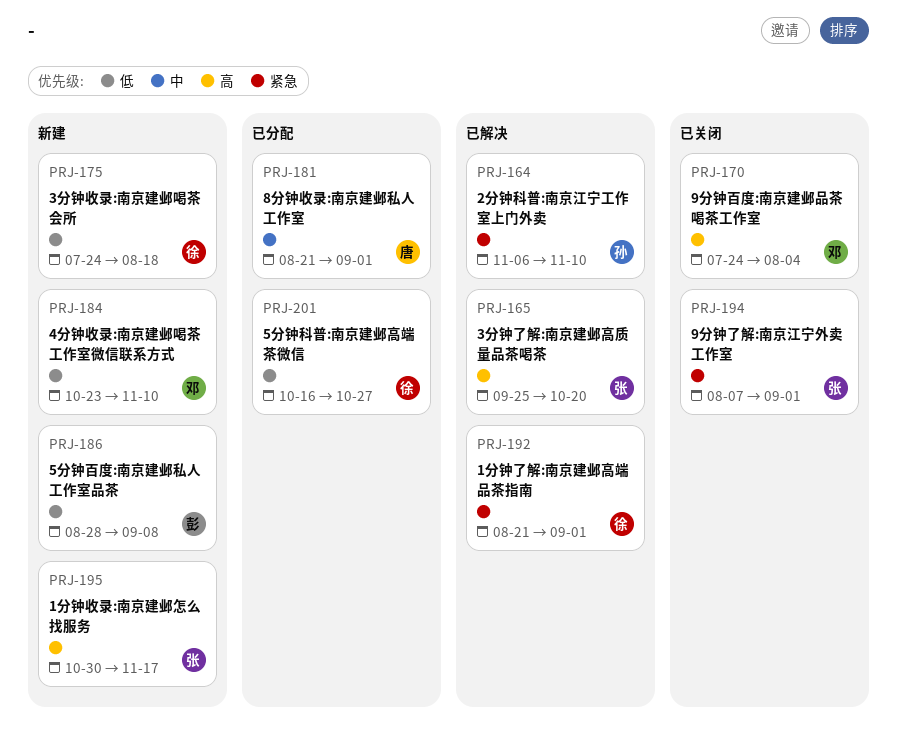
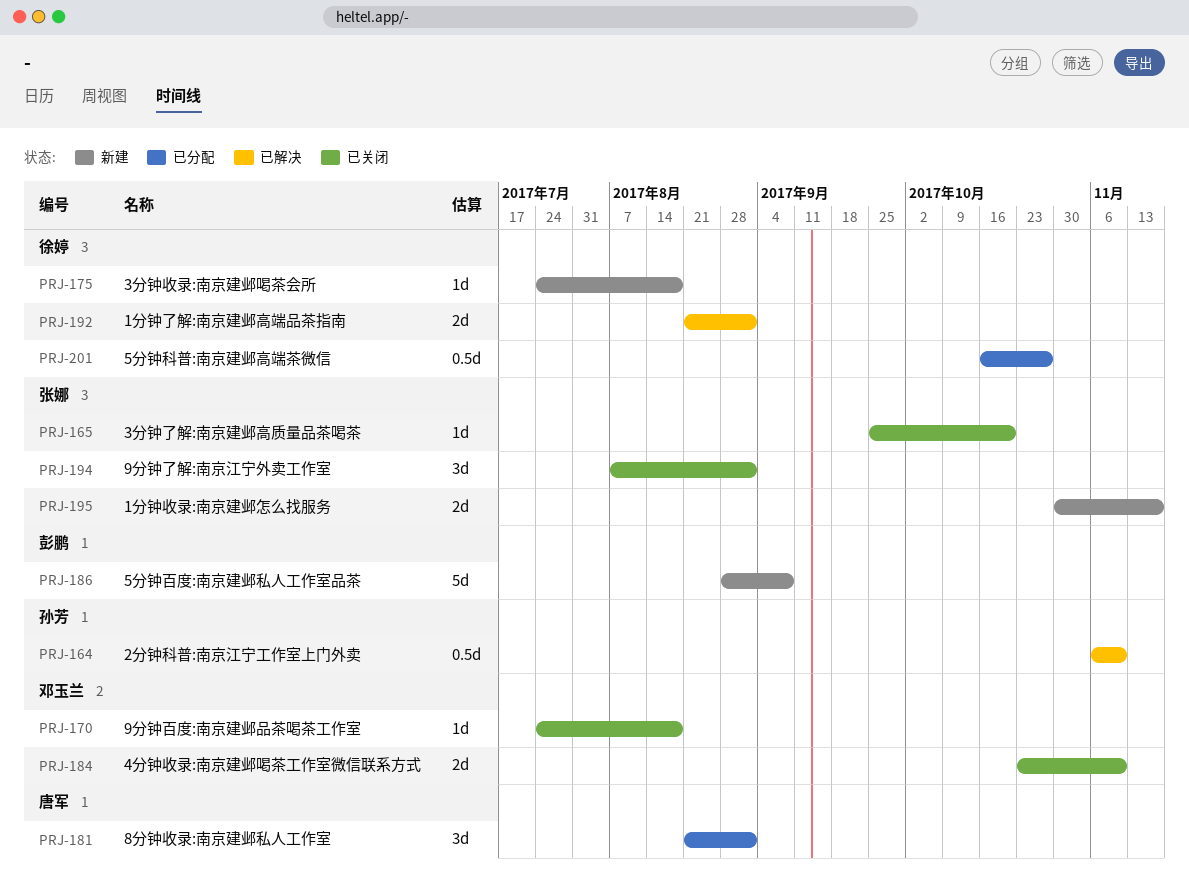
PRJ-165, status: 已解决 -> 已关闭
PRJ-170, due: Aug 4 -> Aug 18
PRJ-184, status: 新建 -> 已关闭

